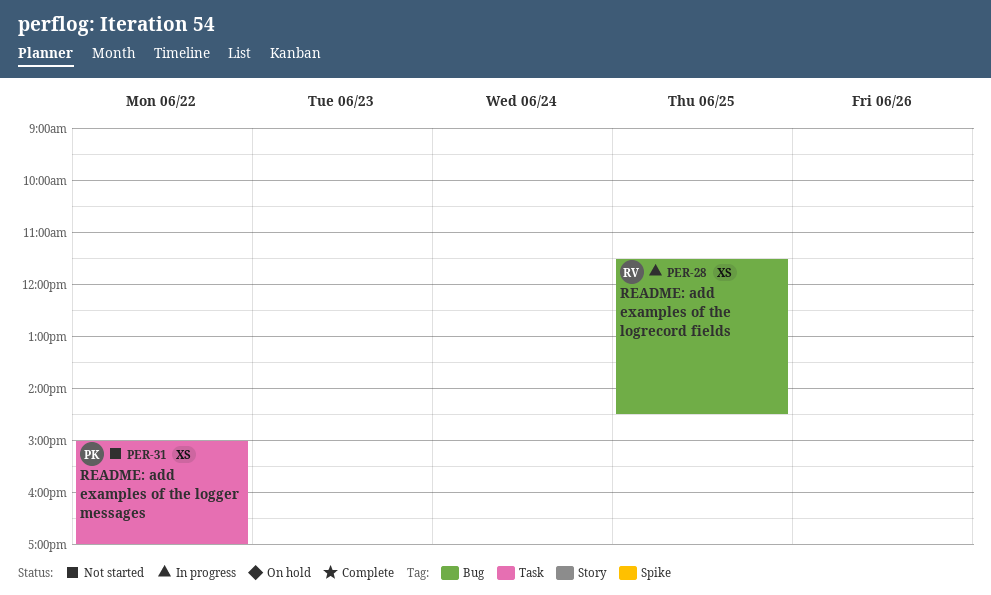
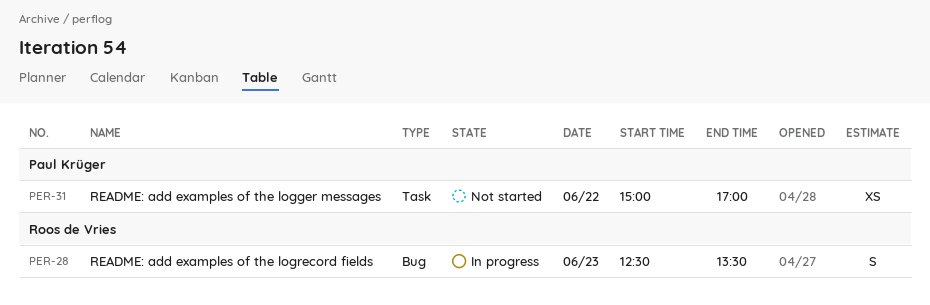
PER-28, estimate: XS -> S
PER-28, day: Jun 25 -> Jun 23
PER-28, begins: 11:30 -> 12:30
PER-28, ends: 14:30 -> 13:30

